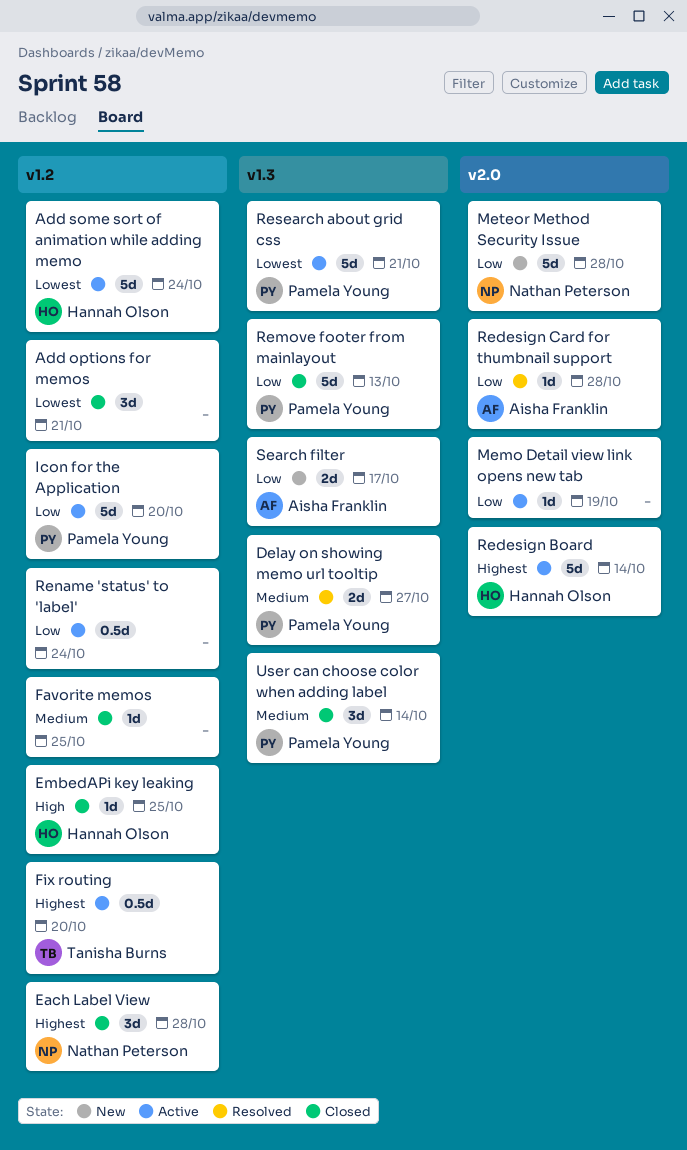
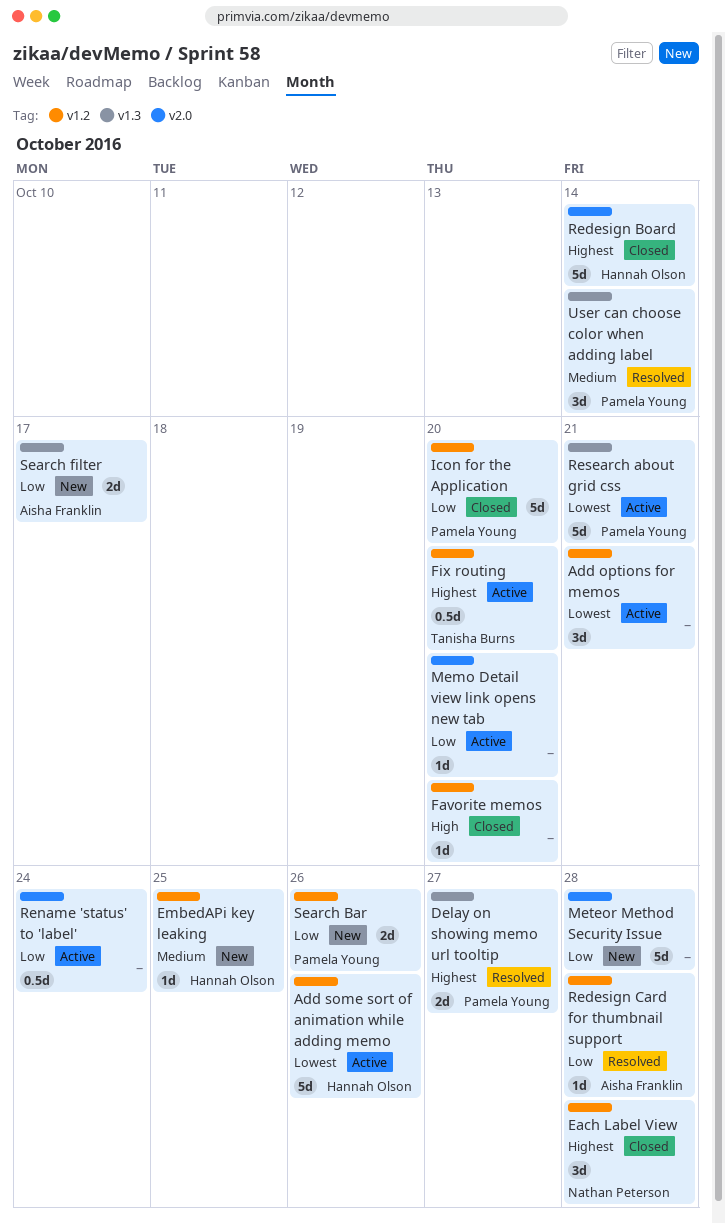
Add options for memos, status: Closed -> Active
Add some sort of animation while adding memo, due: Oct 24 -> Oct 26
Delay on showing memo url tooltip, priority: Medium -> Highest
EmbedAPi key leaking, status: Closed -> New
EmbedAPi key leaking, priority: High -> Medium
Favorite memos, priority: Medium -> High
Favorite memos, due: Oct 25 -> Oct 20
Icon for the Application, status: Active -> Closed
Memo Detail view link opens new tab, due: Oct 19 -> Oct 20
Meteor Method Security Issue, owner: Nathan Peterson -> none
Redesign Board, status: Active -> Closed
Redesign Card for thumbnail support, label: v2.0 -> v1.2
Remove footer from mainlayout: present -> none
Rename 'status' to 'label', label: v1.2 -> v2.0
Search Bar: none -> present
User can choose color when adding label, status: Closed -> Resolved

